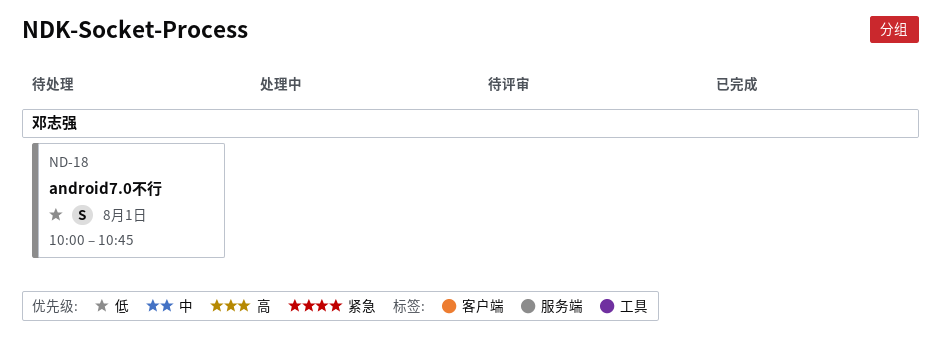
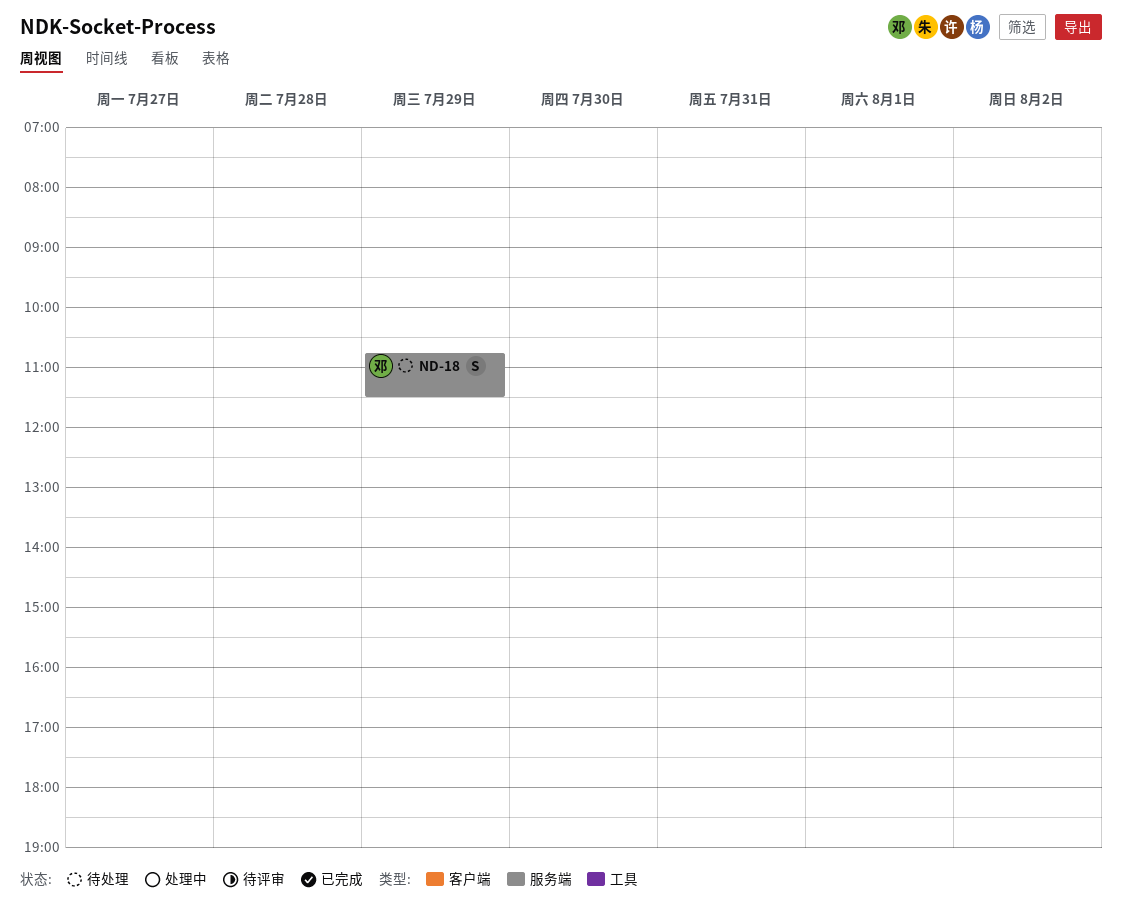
ND-18, day: Aug 1 -> Jul 29
ND-18, begins: 10:00 -> 10:45
ND-18, ends: 10:45 -> 11:30

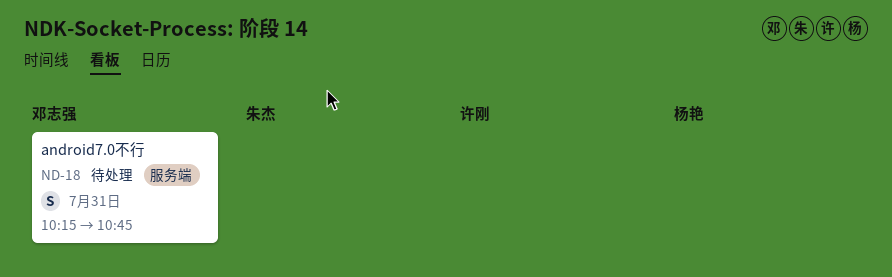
ND-18, day: Jul 29 -> Jul 31
ND-18, begins: 10:45 -> 10:15
ND-18, ends: 11:30 -> 10:45

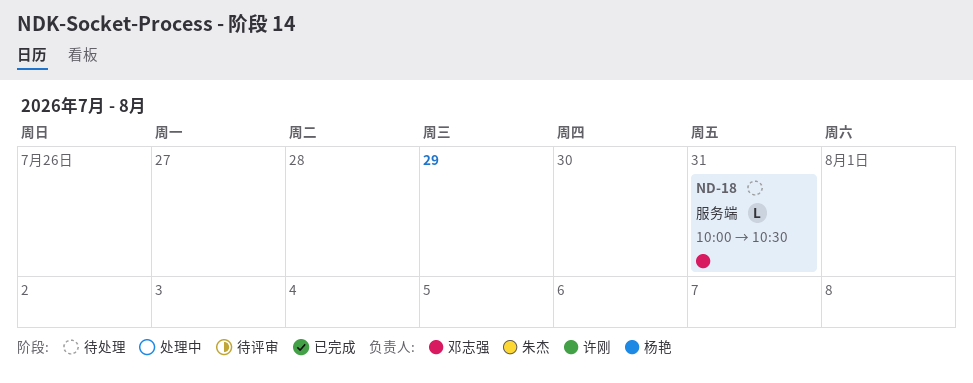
ND-18, estimate: S -> L
ND-18, begins: 10:15 -> 10:00
ND-18, ends: 10:45 -> 10:30

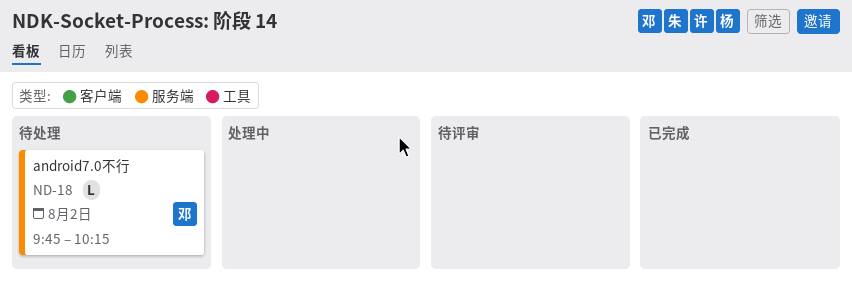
ND-18, day: Jul 31 -> Aug 2
ND-18, begins: 10:00 -> 09:45
ND-18, ends: 10:30 -> 10:15

